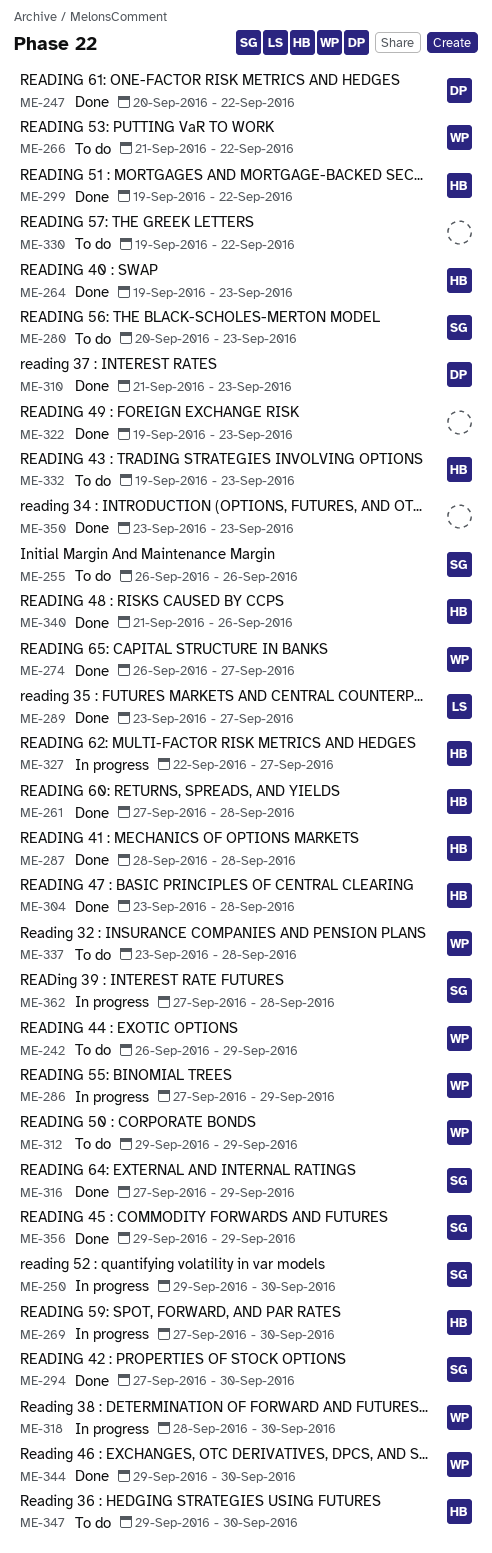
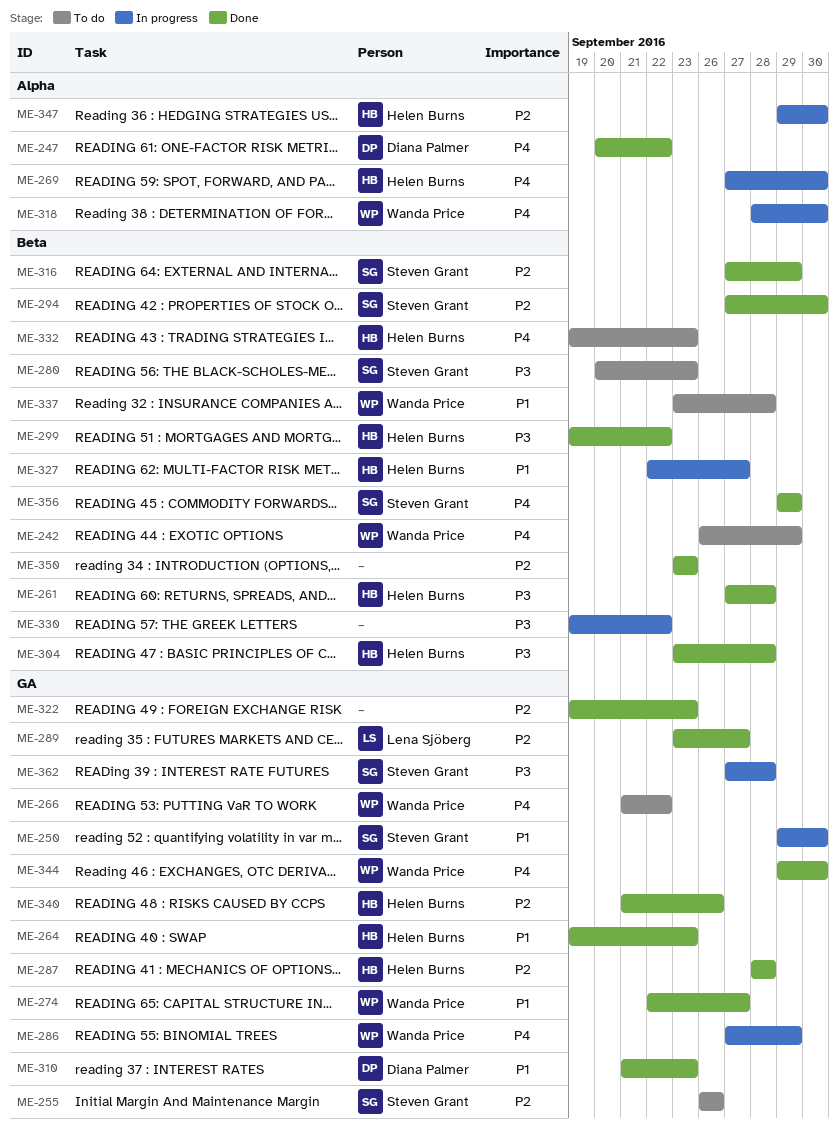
ME-274, start: Sep 26 -> Sep 22
ME-312: present -> none
ME-330, status: To do -> In progress
ME-347, status: To do -> In progress

